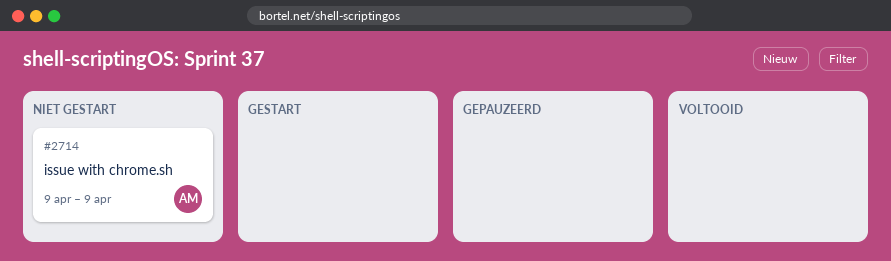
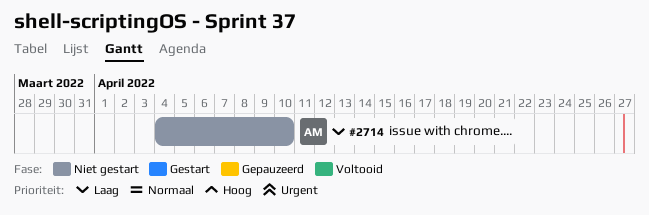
#2714, start: Apr 9 -> Apr 4
#2714, due: Apr 9 -> Apr 10

